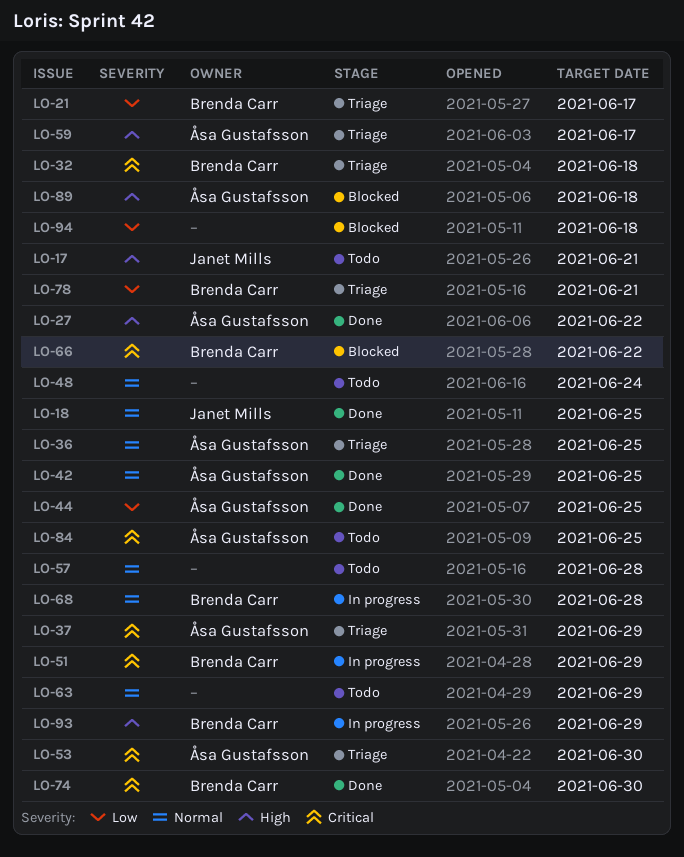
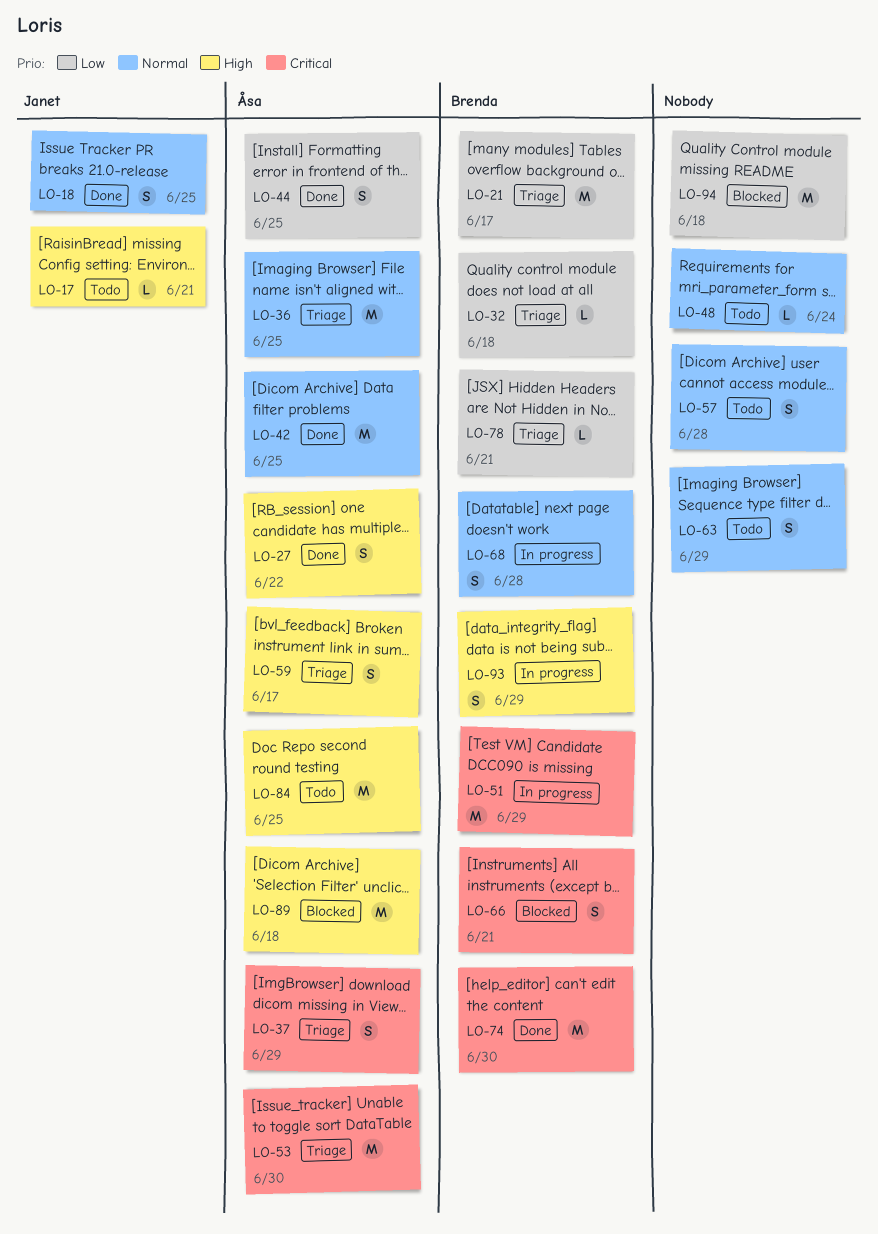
LO-32, priority: Critical -> Low
LO-66, due: Jun 22 -> Jun 21
LO-84, priority: Critical -> High

